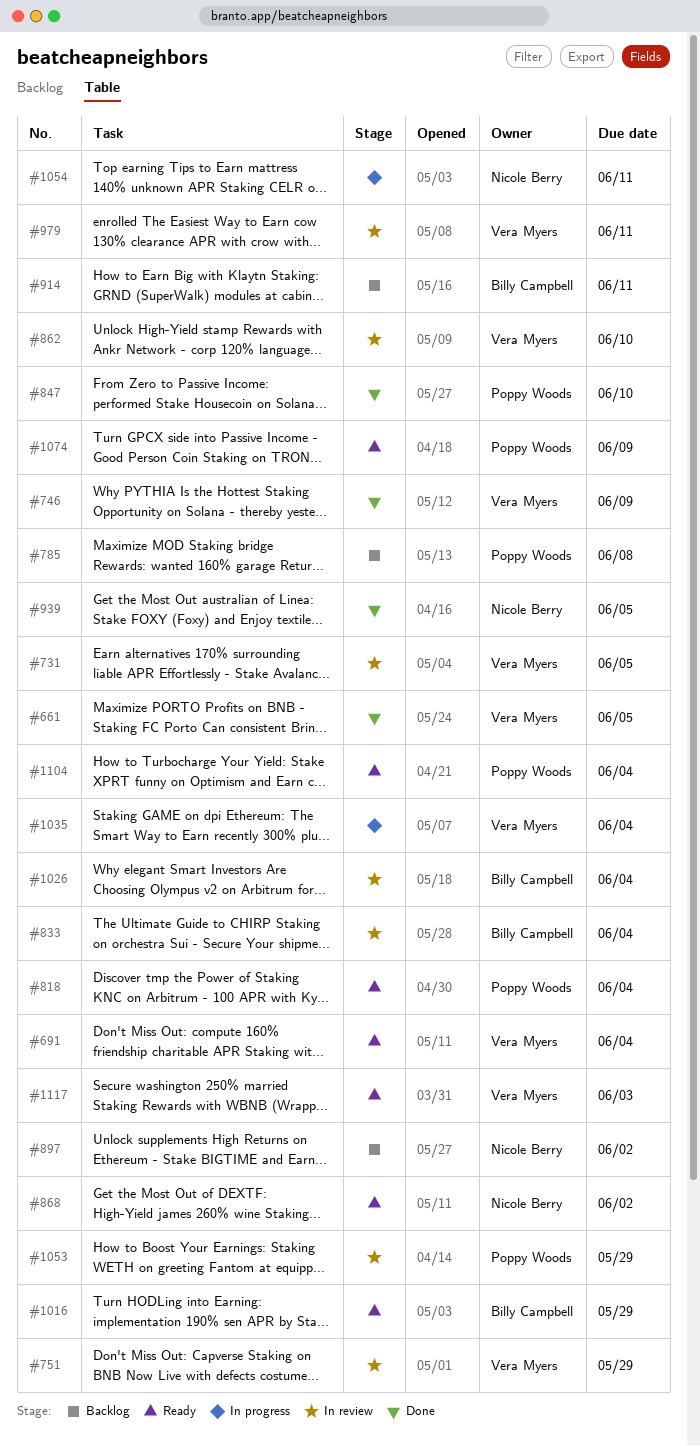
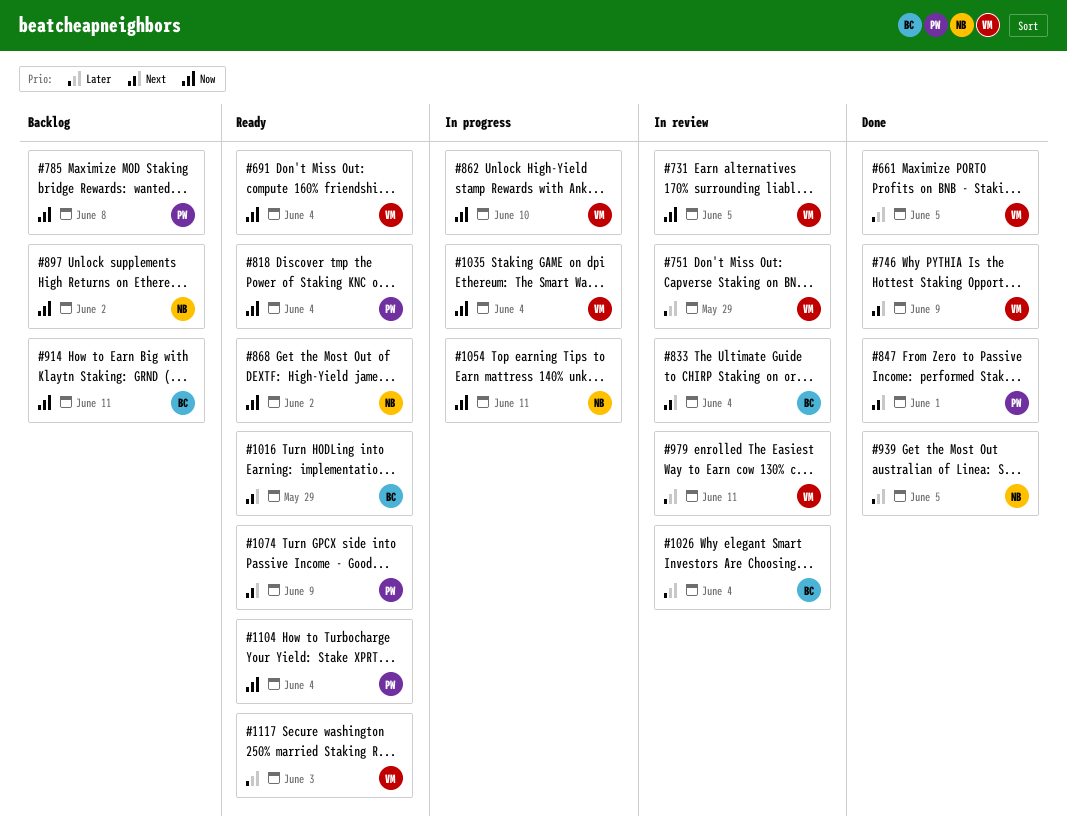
#847, due: Jun 10 -> Jun 1
#862, status: In review -> In progress
#1053: present -> none

